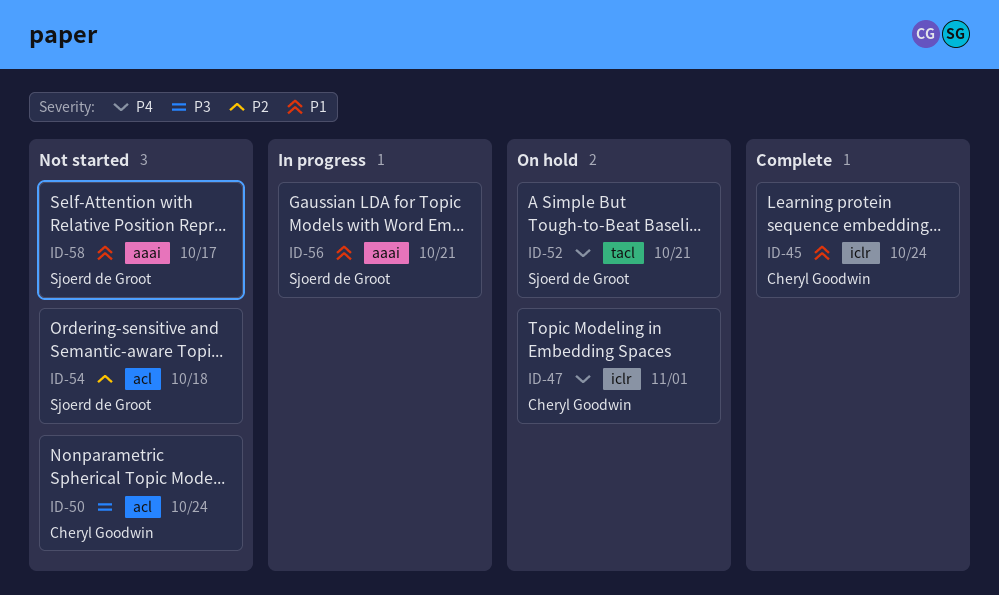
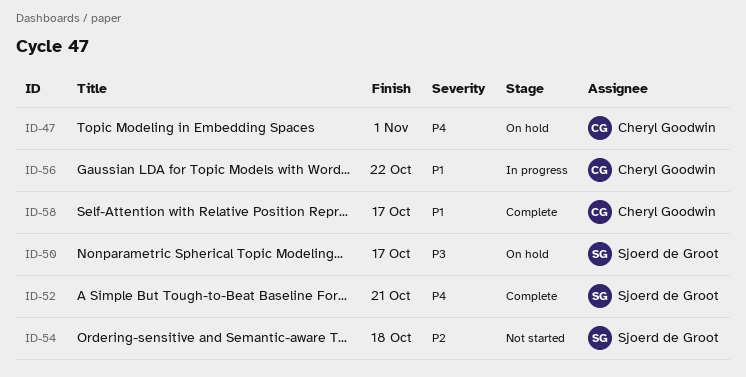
ID-45: present -> none
ID-50, status: Not started -> On hold
ID-50, owner: Cheryl Goodwin -> Sjoerd de Groot
ID-50, due: Oct 24 -> Oct 17
ID-52, status: On hold -> Complete
ID-56, owner: Sjoerd de Groot -> Cheryl Goodwin
ID-56, due: Oct 21 -> Oct 22
ID-58, status: Not started -> Complete
ID-58, owner: Sjoerd de Groot -> Cheryl Goodwin

